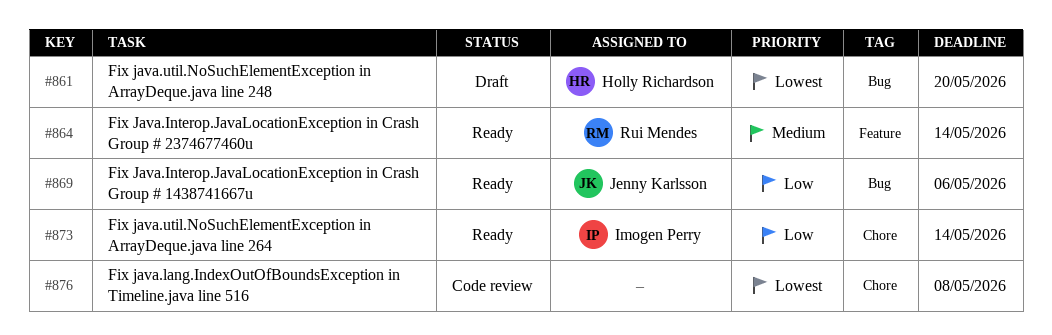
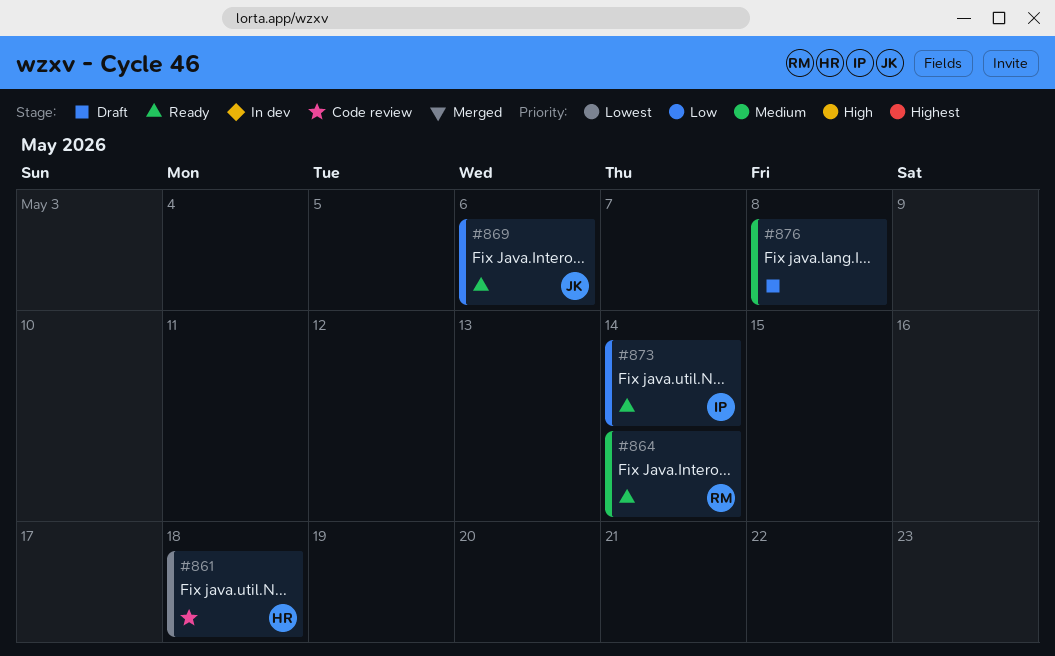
#861, status: Draft -> Code review
#861, due: May 20 -> May 18
#876, status: Code review -> Draft
#876, priority: Lowest -> Medium

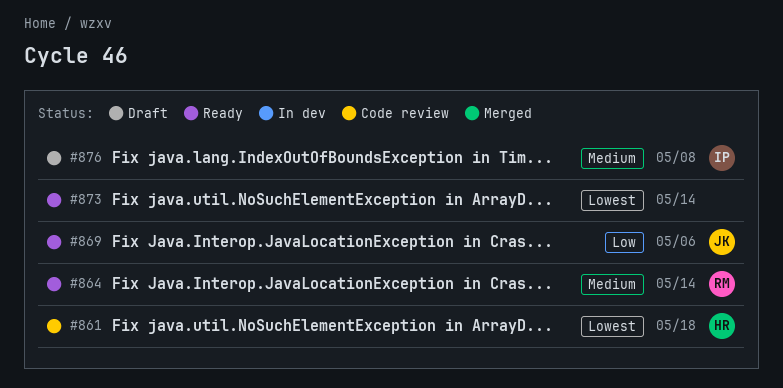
#873, owner: IP -> none
#873, priority: Low -> Lowest
#876, owner: none -> IP

